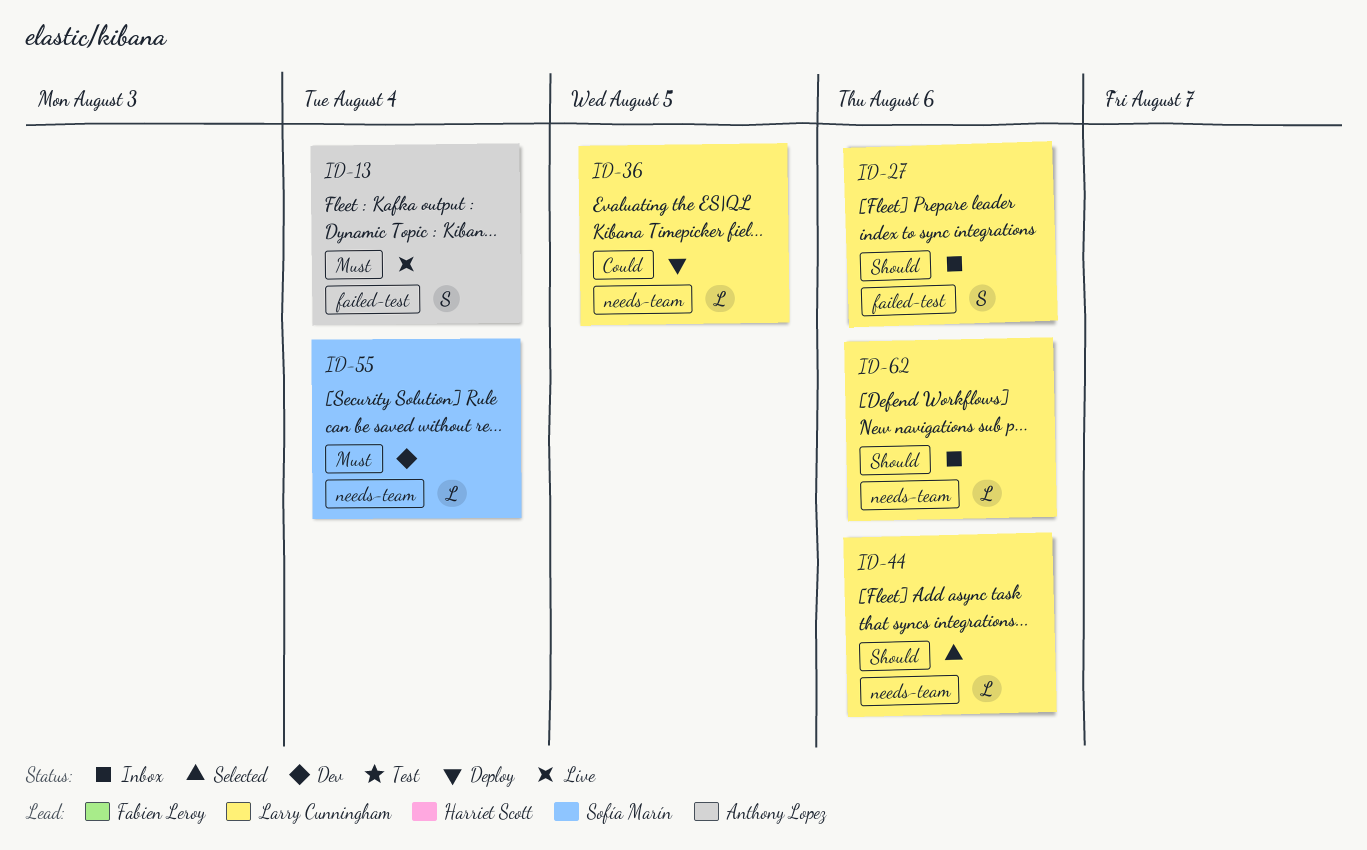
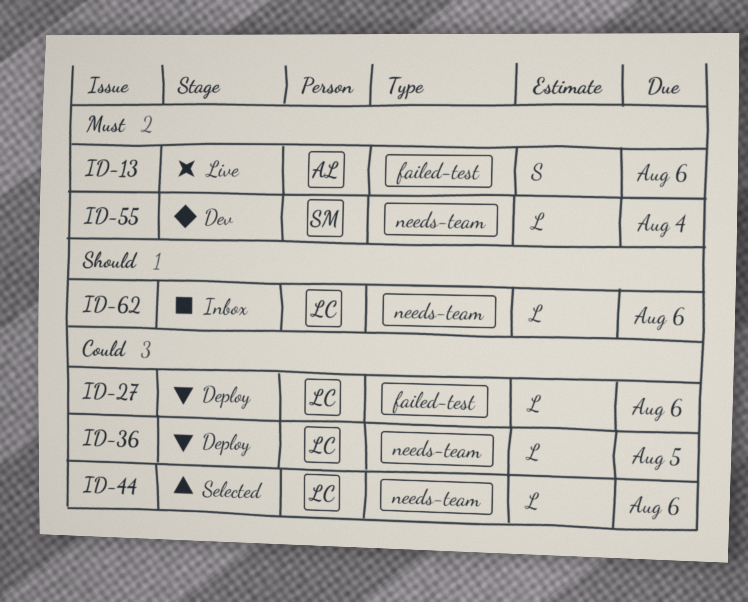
ID-13, due: Aug 4 -> Aug 6
ID-27, status: Inbox -> Deploy
ID-27, priority: Should -> Could
ID-27, estimate: S -> L
ID-44, priority: Should -> Could

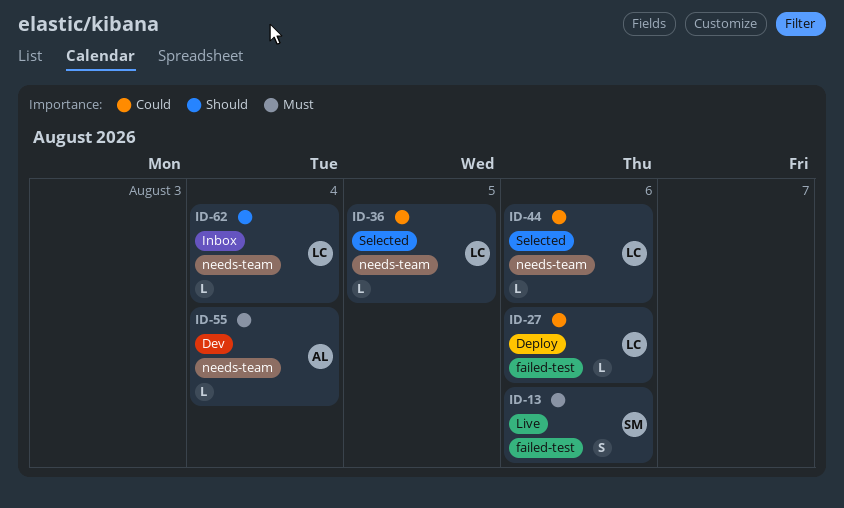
ID-13, owner: AL -> SM
ID-36, status: Deploy -> Selected
ID-55, owner: SM -> AL
ID-62, due: Aug 6 -> Aug 4

